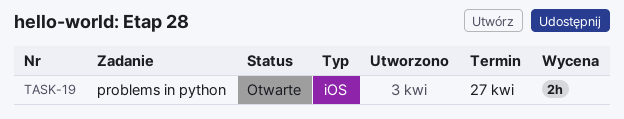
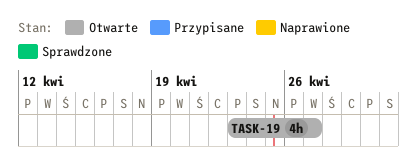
TASK-19, estimate: 2h -> 4h

